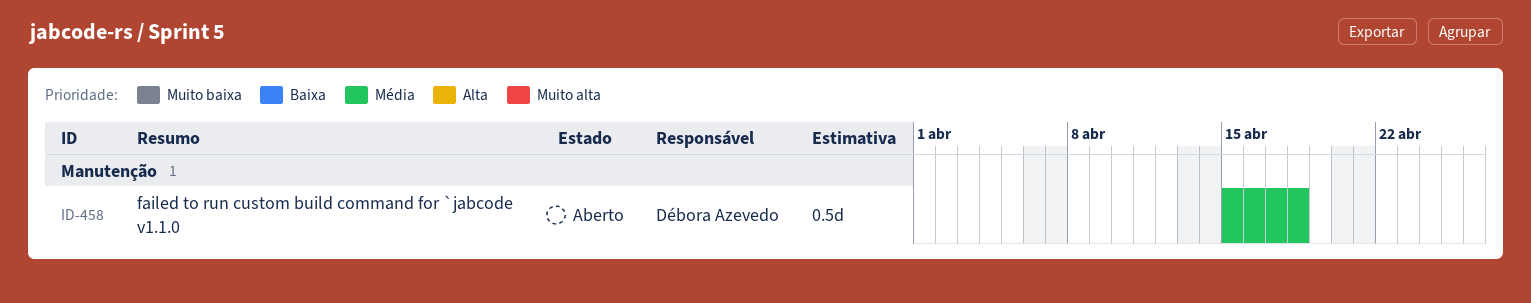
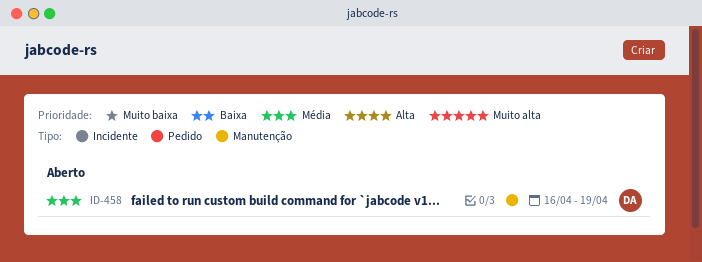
ID-458, start: Apr 15 -> Apr 16
ID-458, due: Apr 18 -> Apr 19

